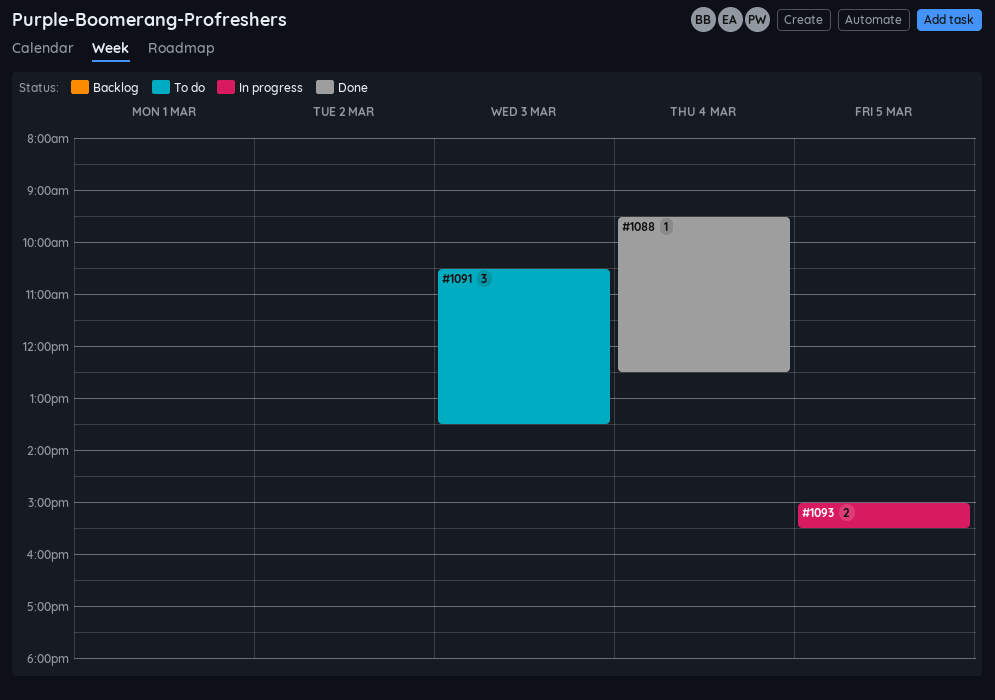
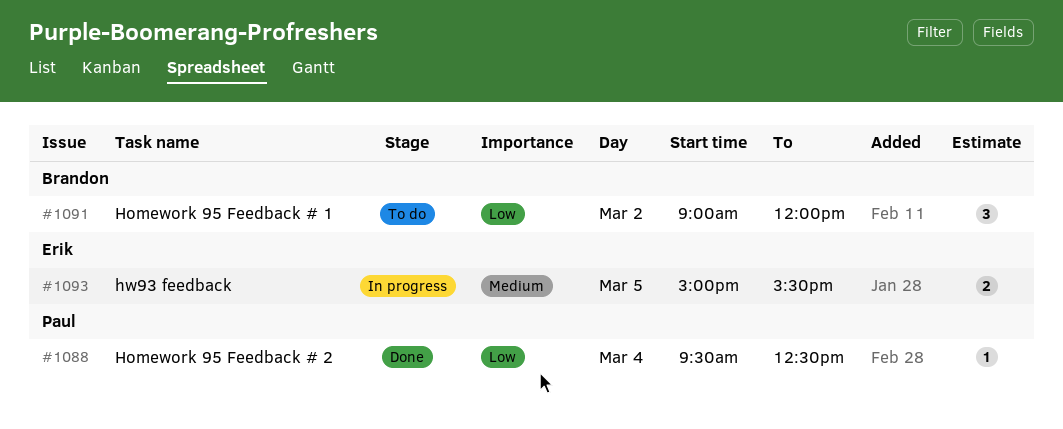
#1091, day: Mar 3 -> Mar 2
#1091, begins: 10:30 -> 09:00
#1091, ends: 13:30 -> 12:00

